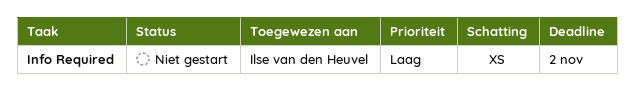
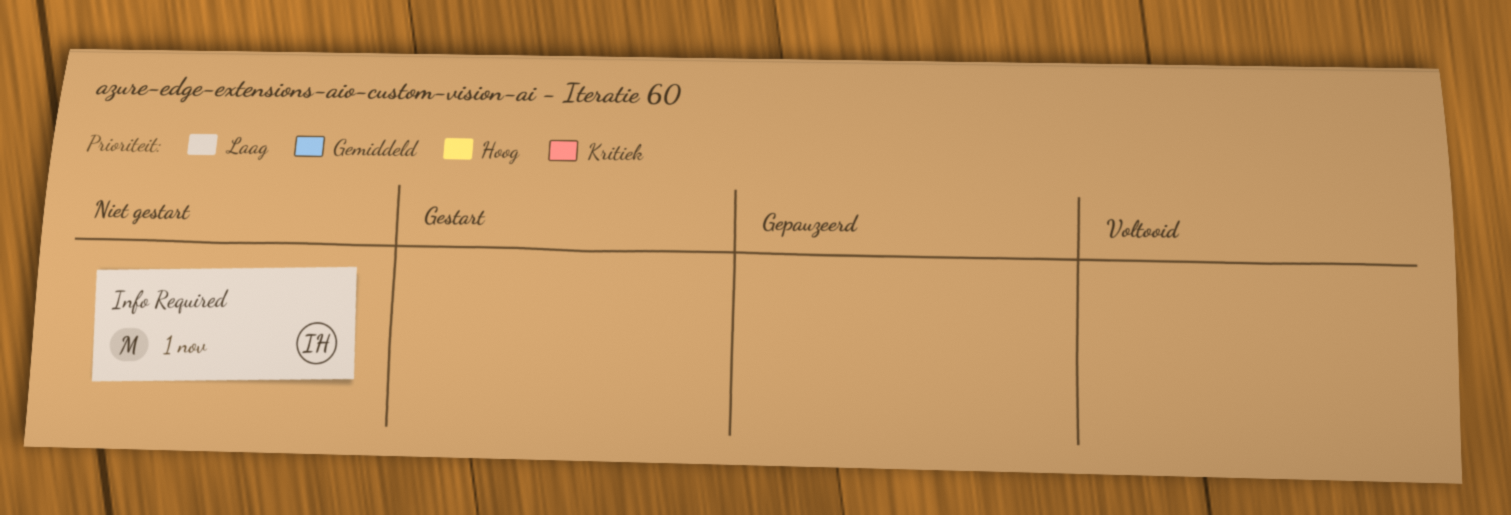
Info Required, estimate: XS -> M
Info Required, due: Nov 2 -> Nov 1

